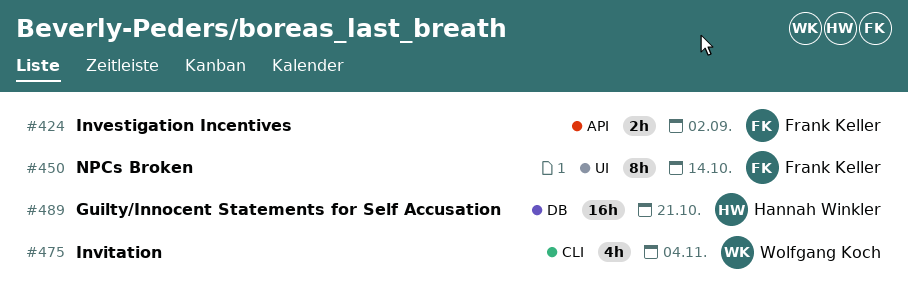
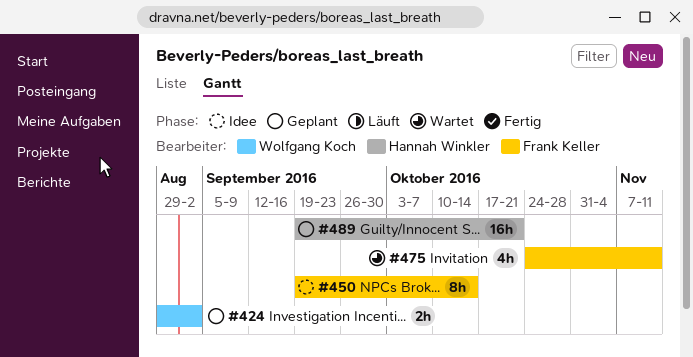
#424, owner: Frank Keller -> Wolfgang Koch
#475, owner: Wolfgang Koch -> Frank Keller
#475, due: Nov 4 -> Nov 11

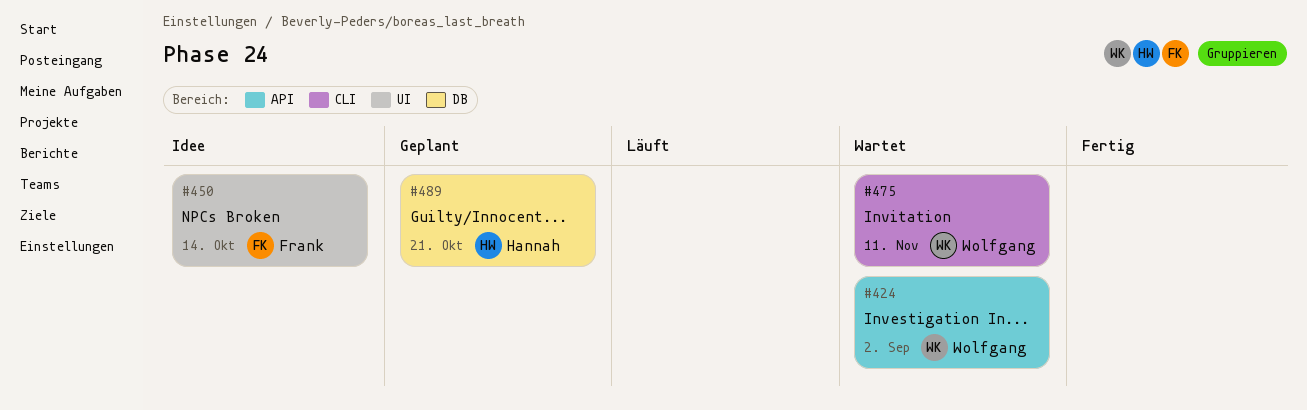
#424, status: Geplant -> Wartet
#475, owner: Frank Keller -> Wolfgang Koch

